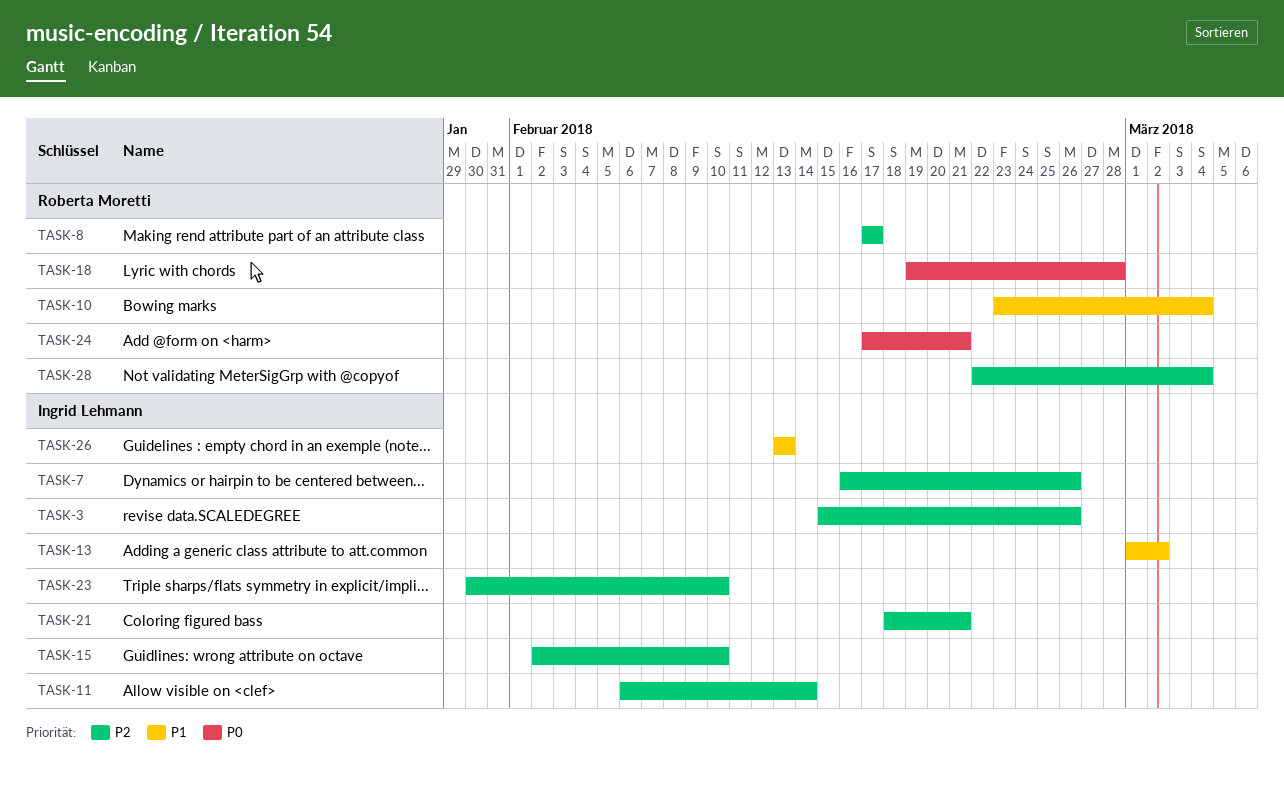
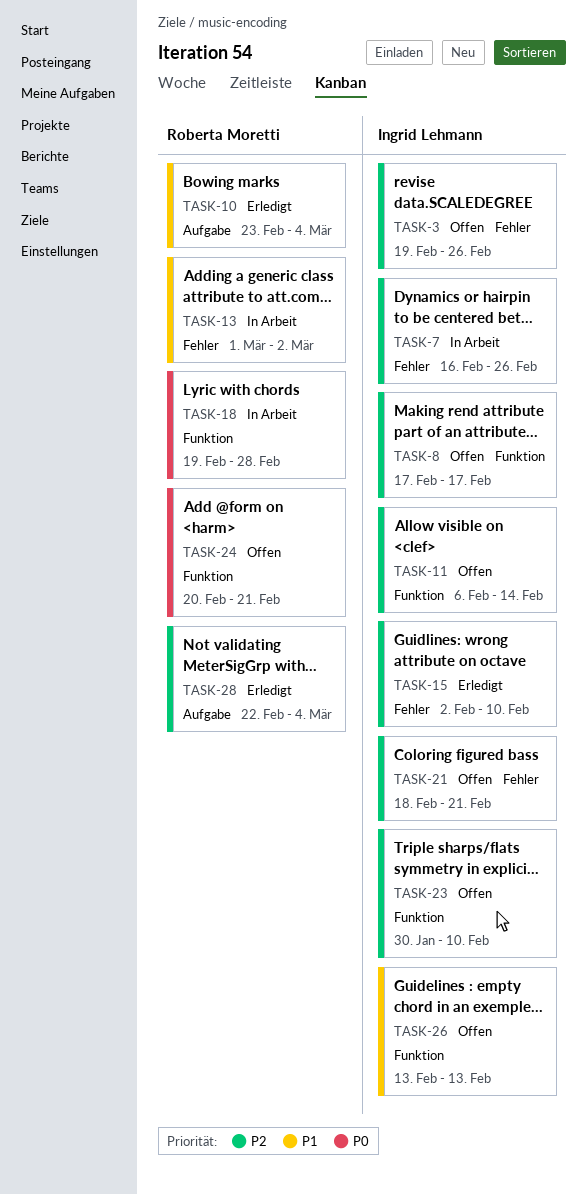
TASK-3, start: Feb 15 -> Feb 19
TASK-8, owner: Roberta Moretti -> Ingrid Lehmann
TASK-13, owner: Ingrid Lehmann -> Roberta Moretti
TASK-24, start: Feb 17 -> Feb 20

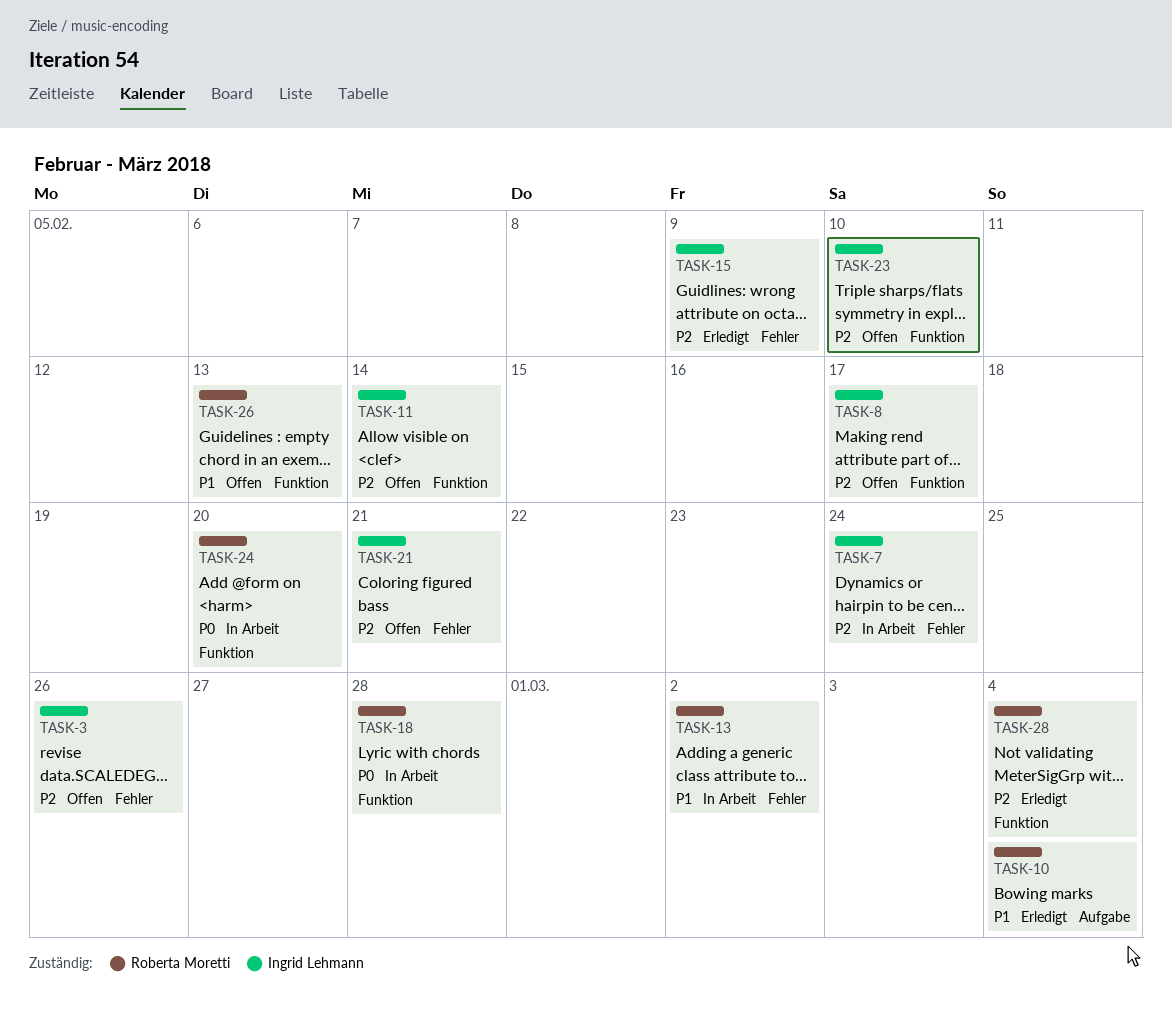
TASK-7, due: Feb 26 -> Feb 24
TASK-15, due: Feb 10 -> Feb 9
TASK-24, status: Offen -> In Arbeit
TASK-24, due: Feb 21 -> Feb 20
TASK-26, owner: Ingrid Lehmann -> Roberta Moretti
TASK-28, label: Aufgabe -> Funktion

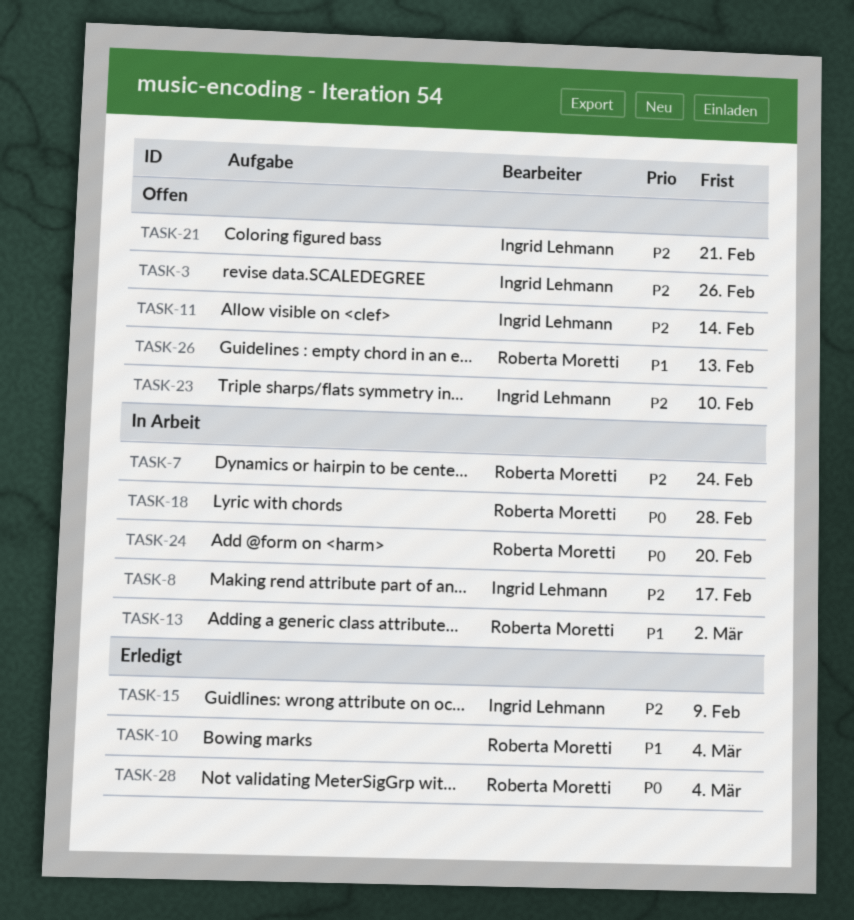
TASK-7, owner: Ingrid Lehmann -> Roberta Moretti
TASK-8, status: Offen -> In Arbeit
TASK-28, priority: P2 -> P0

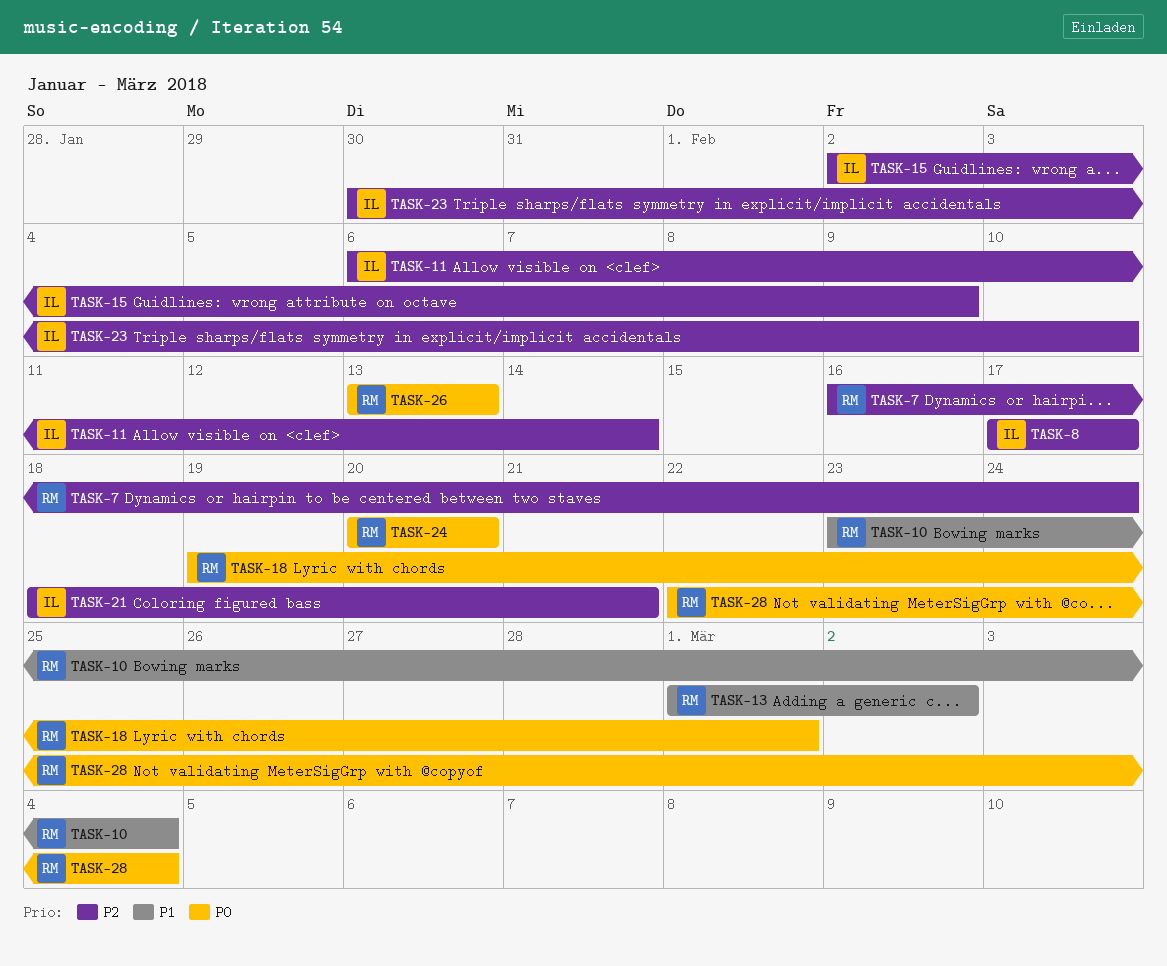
TASK-3: present -> none
TASK-18, due: Feb 28 -> Mar 1
TASK-26, priority: P1 -> P0

